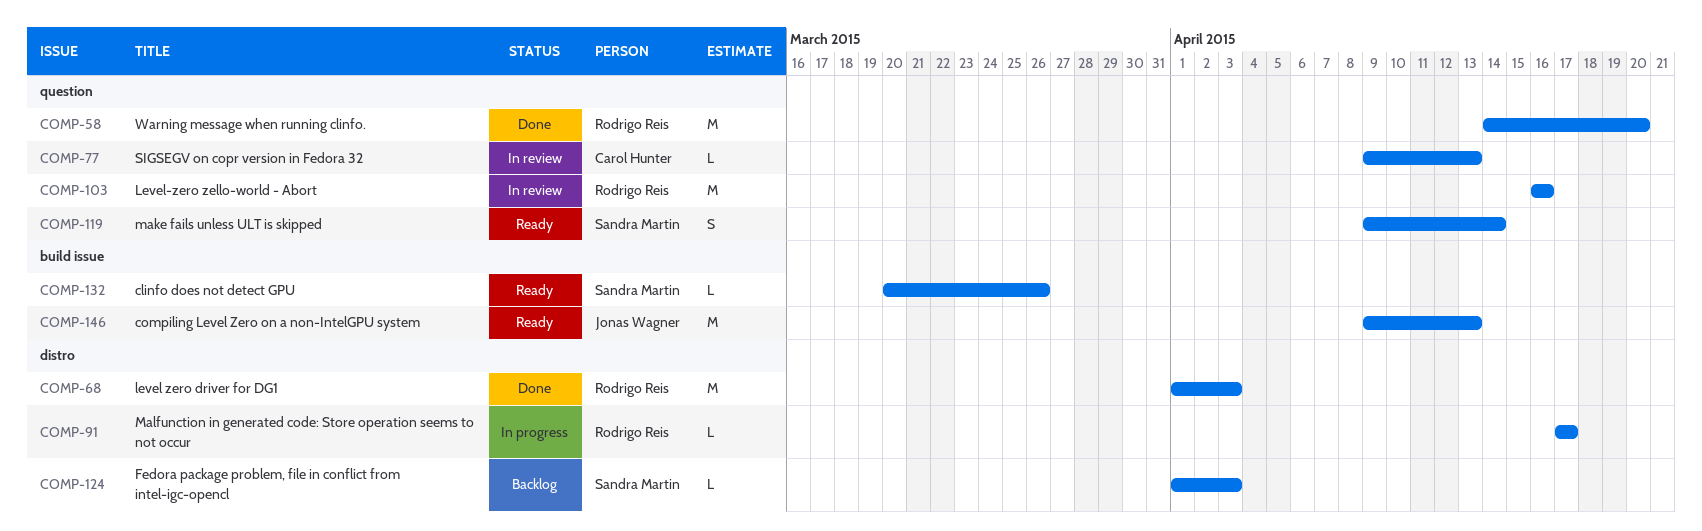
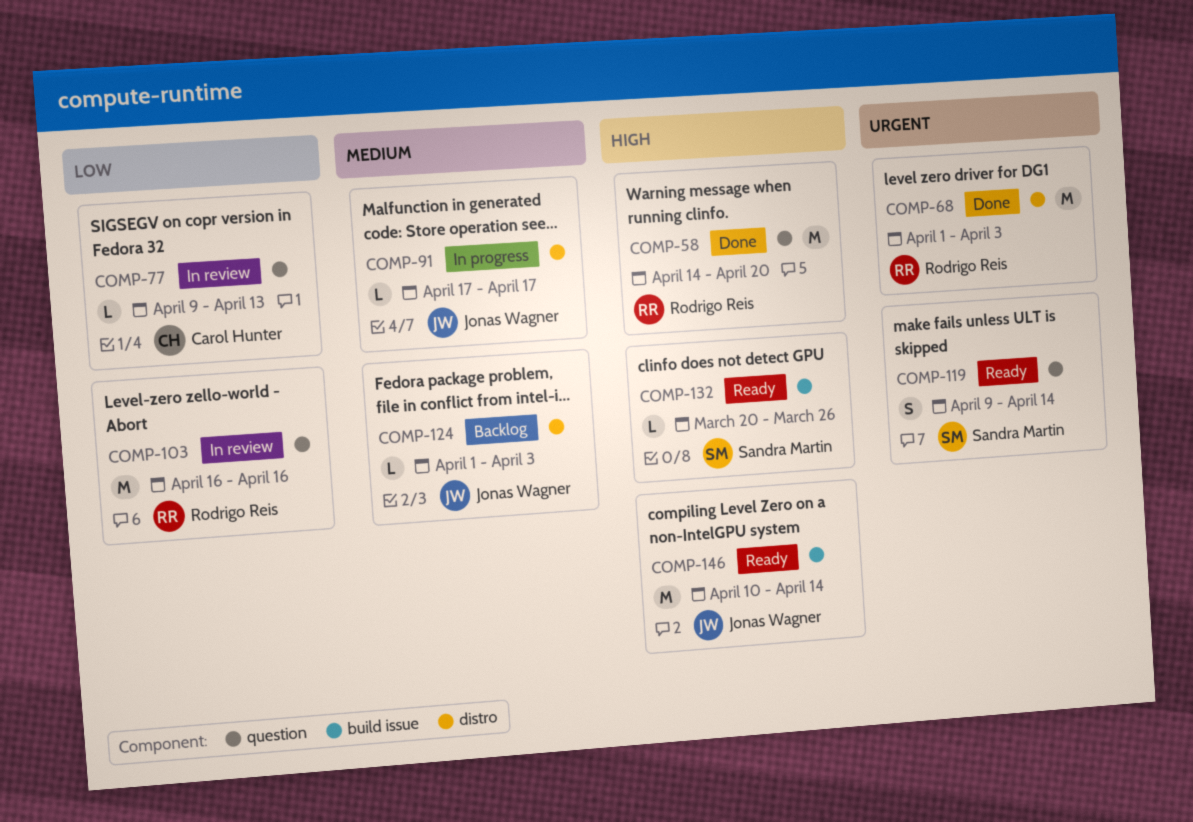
COMP-91, owner: Rodrigo Reis -> Jonas Wagner
COMP-124, owner: Sandra Martin -> Jonas Wagner
COMP-146, start: Apr 9 -> Apr 10
COMP-146, due: Apr 13 -> Apr 14

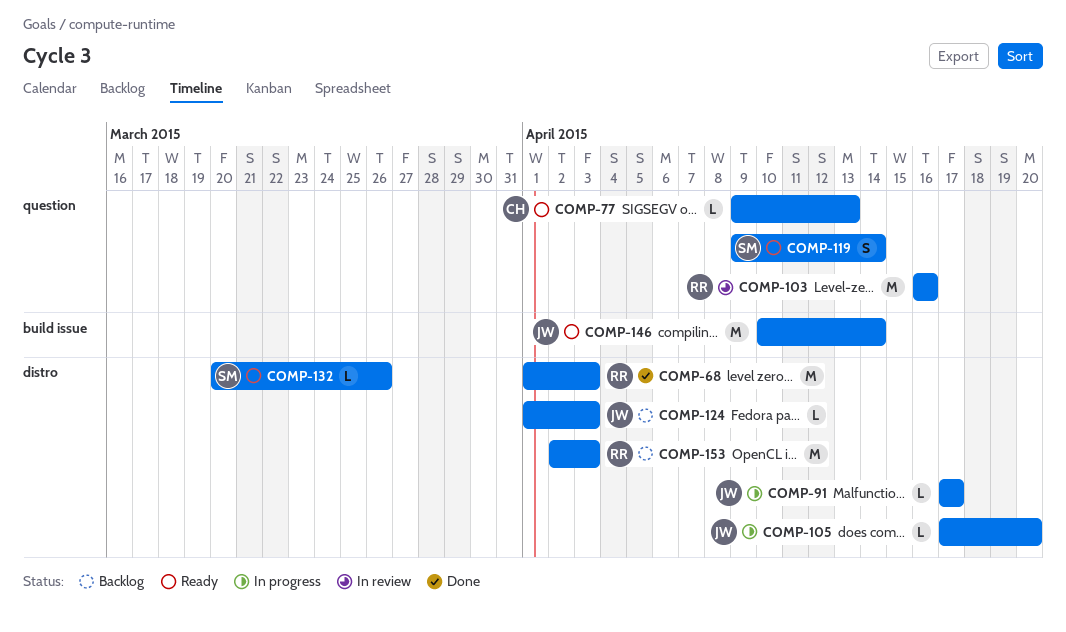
COMP-58: present -> none
COMP-77, status: In review -> Ready
COMP-105: none -> present
COMP-132, label: build issue -> distro
COMP-153: none -> present

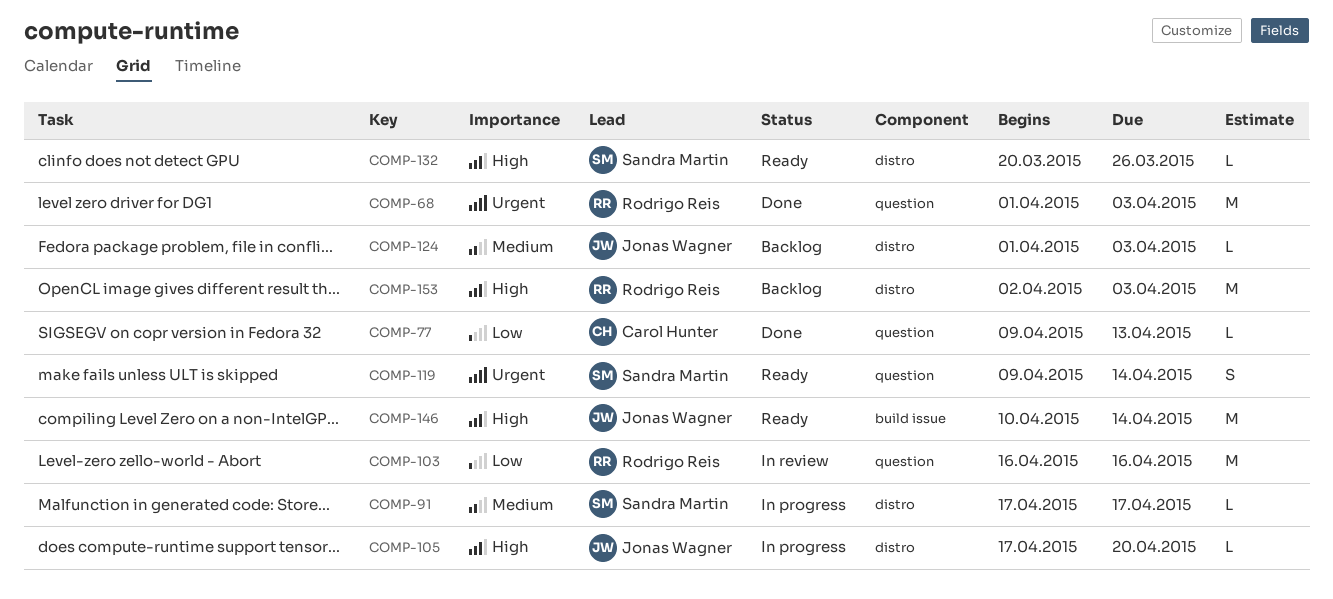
COMP-68, label: distro -> question
COMP-77, status: Ready -> Done
COMP-91, owner: Jonas Wagner -> Sandra Martin

